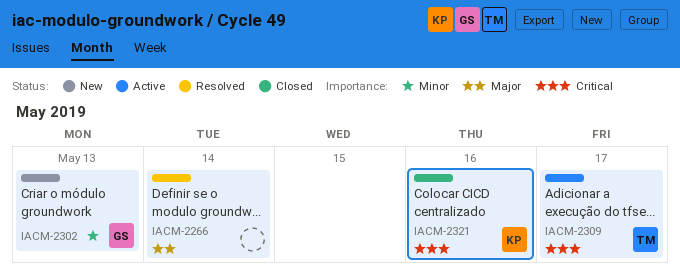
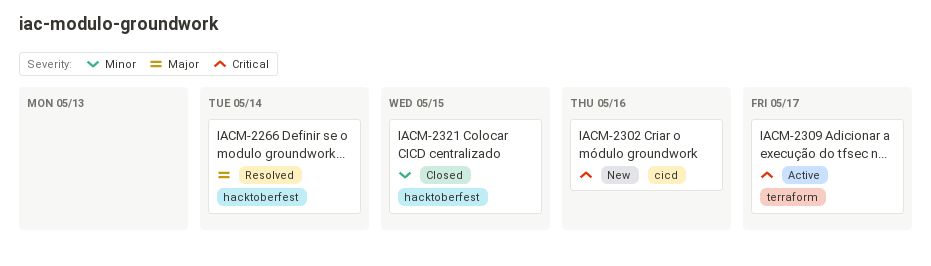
IACM-2302, priority: Minor -> Critical
IACM-2302, due: May 13 -> May 16
IACM-2321, priority: Critical -> Minor
IACM-2321, due: May 16 -> May 15

